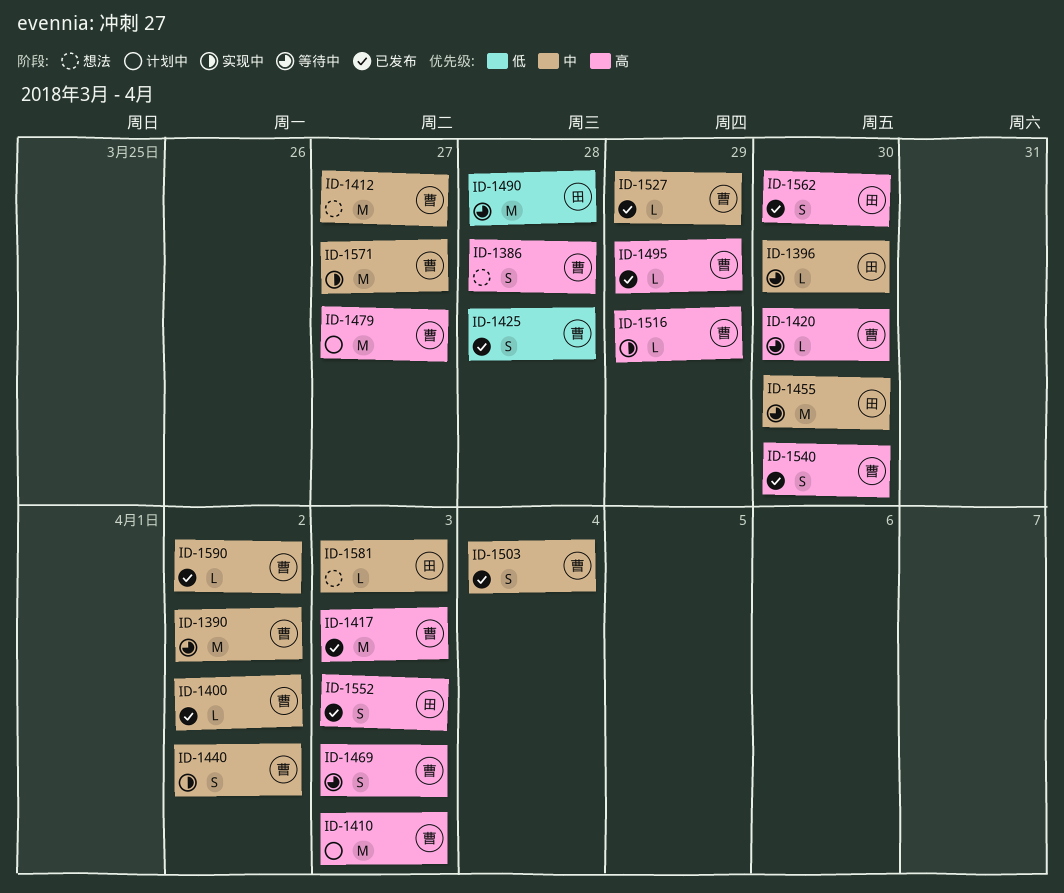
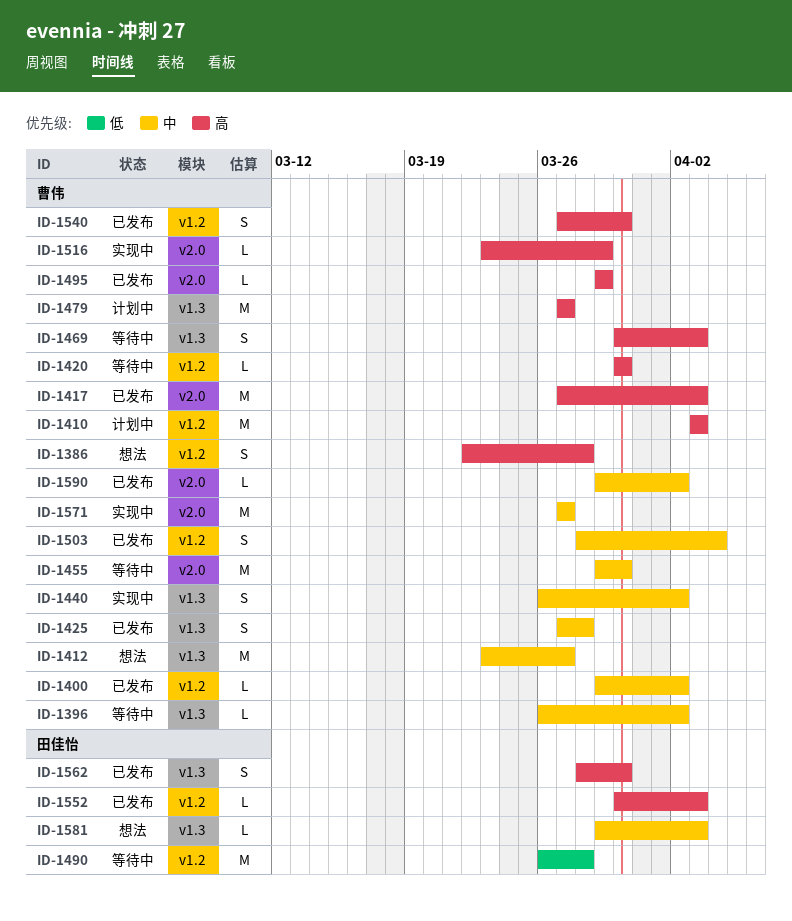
ID-1390: present -> none
ID-1396, owner: 田佳怡 -> 曹伟
ID-1396, due: Mar 30 -> Apr 2
ID-1425, priority: 低 -> 中
ID-1455, owner: 田佳怡 -> 曹伟
ID-1527: present -> none
ID-1552, estimate: S -> L

